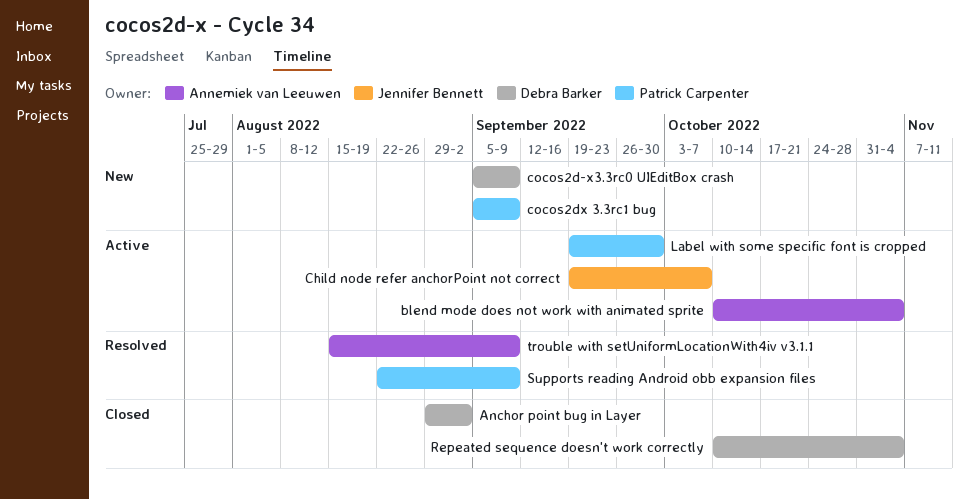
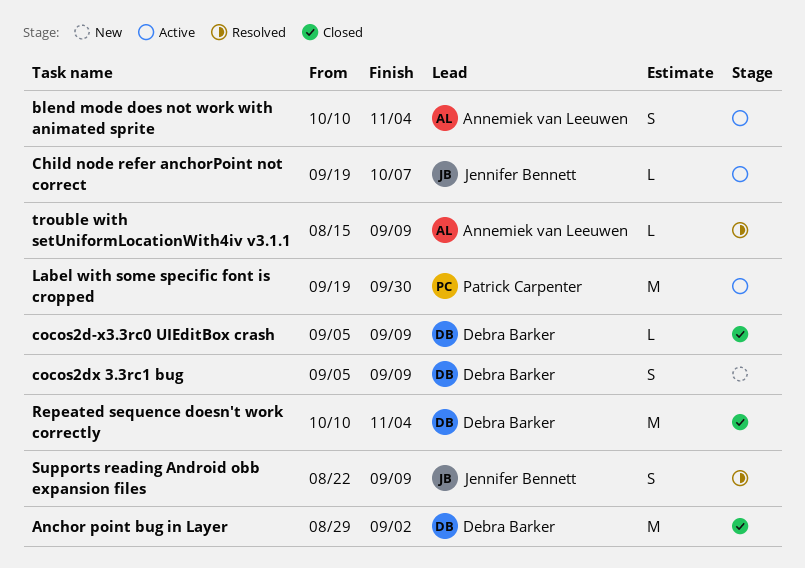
cocos2d-x3.3rc0 UIEditBox crash, status: New -> Closed
cocos2dx 3.3rc1 bug, owner: Patrick Carpenter -> Debra Barker
Supports reading Android obb expansion files, owner: Patrick Carpenter -> Jennifer Bennett

